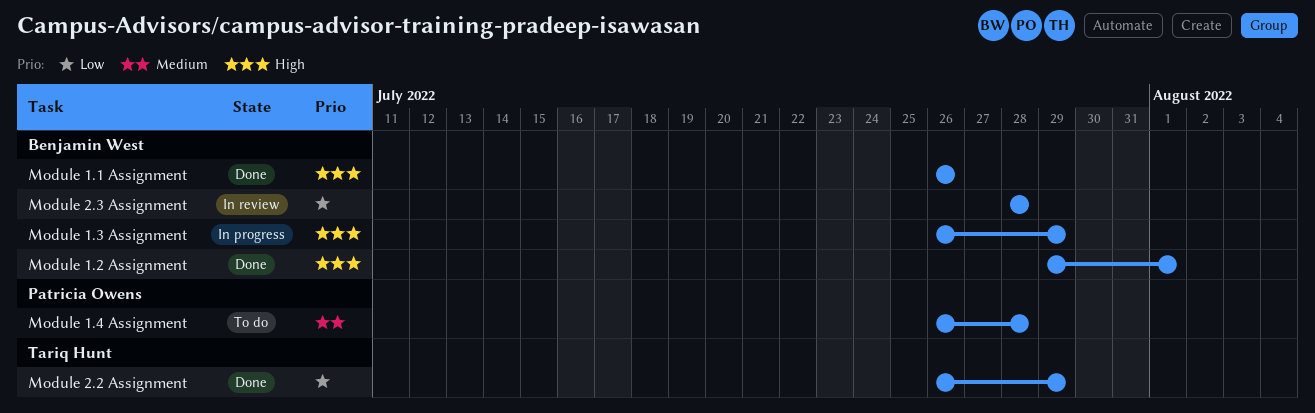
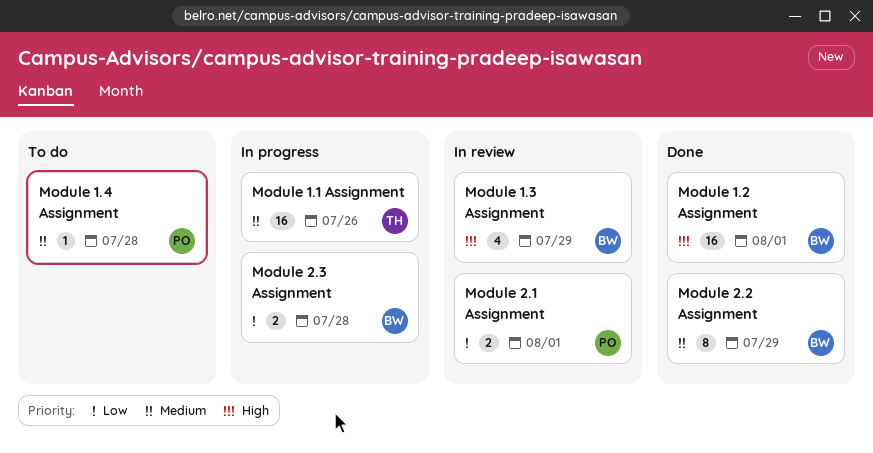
Module 1.1 Assignment, status: Done -> In progress
Module 1.1 Assignment, owner: Benjamin West -> Tariq Hunt
Module 1.1 Assignment, priority: High -> Medium
Module 1.3 Assignment, status: In progress -> In review
Module 2.1 Assignment: none -> present
Module 2.2 Assignment, owner: Tariq Hunt -> Benjamin West
Module 2.2 Assignment, priority: Low -> Medium
Module 2.3 Assignment, status: In review -> In progress

